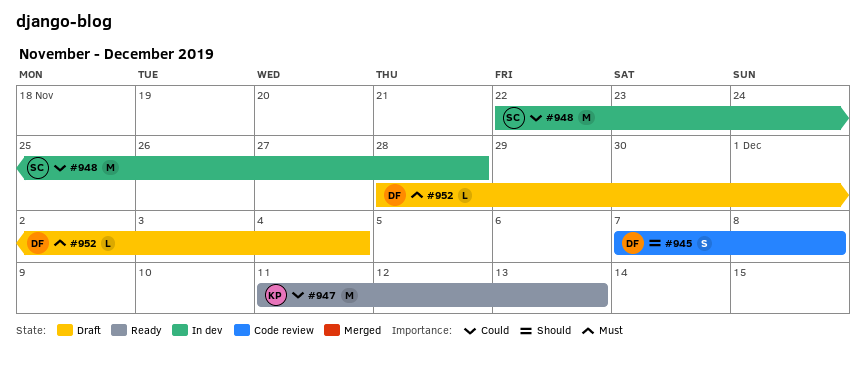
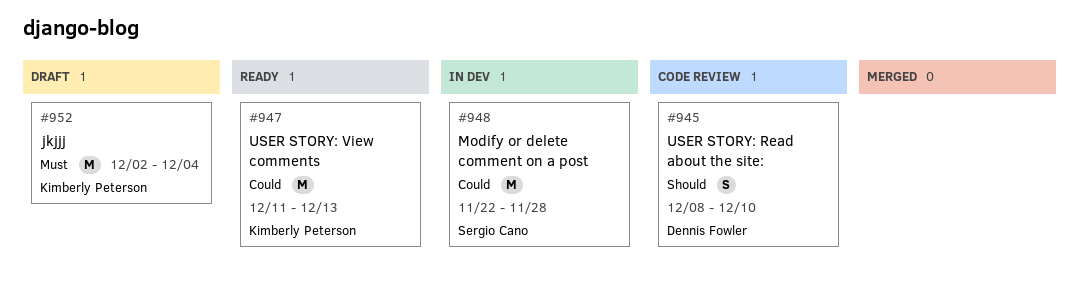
#945, start: Dec 7 -> Dec 8
#945, due: Dec 8 -> Dec 10
#952, owner: Dennis Fowler -> Kimberly Peterson
#952, estimate: L -> M
#952, start: Nov 28 -> Dec 2

